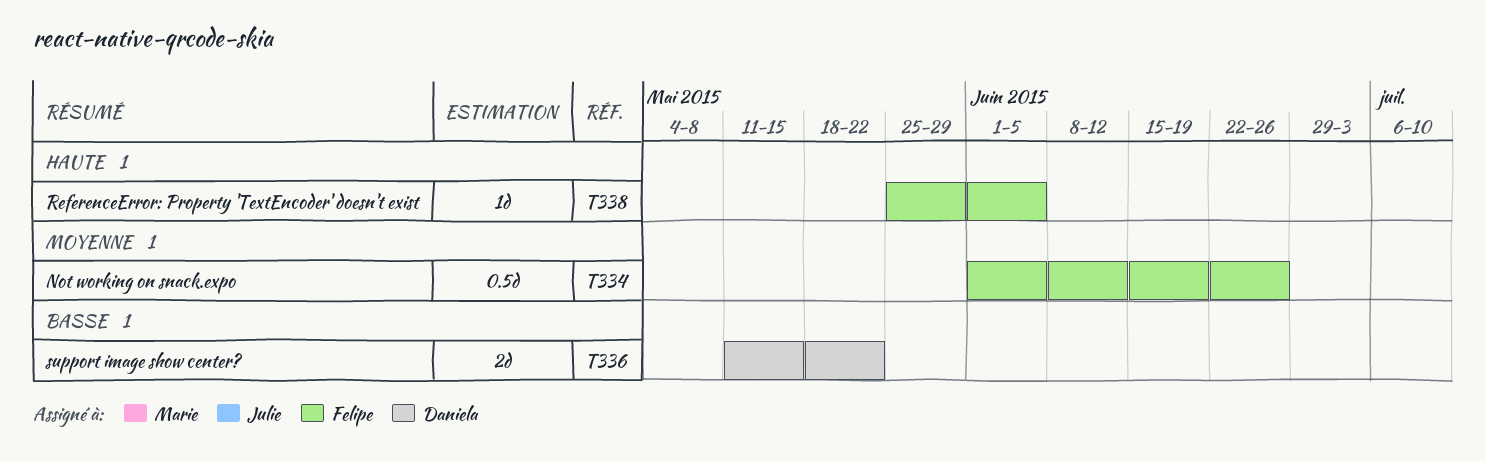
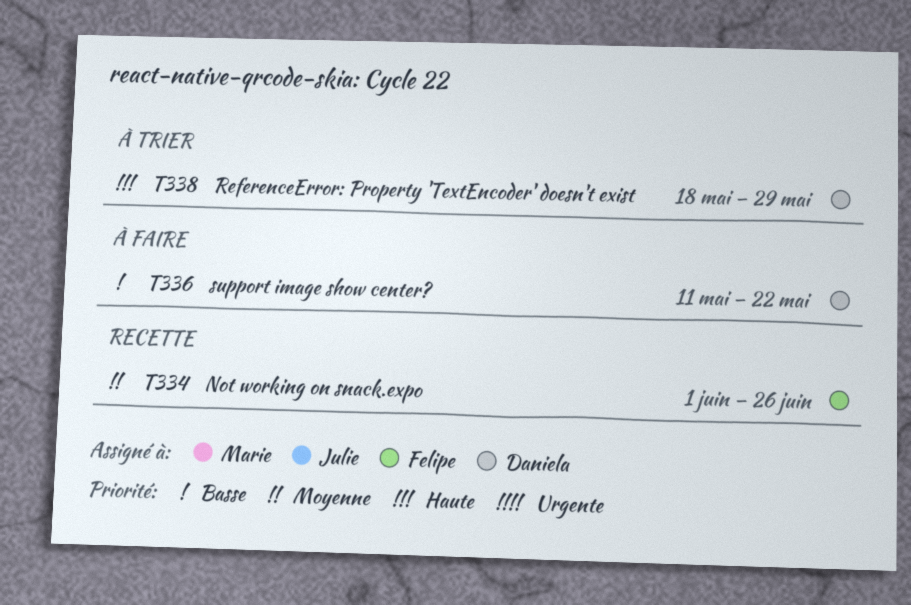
T338, owner: Felipe -> Daniela
T338, start: May 25 -> May 18
T338, due: Jun 5 -> May 29

